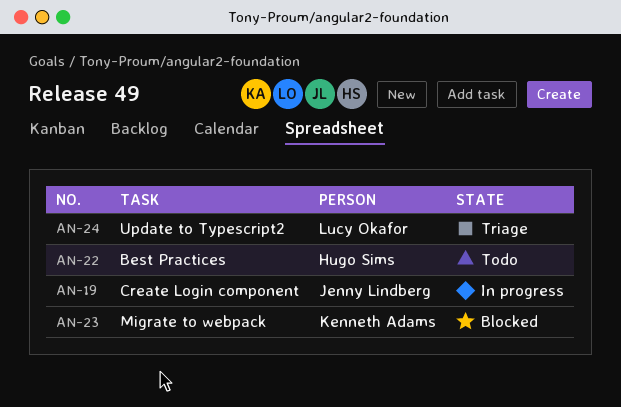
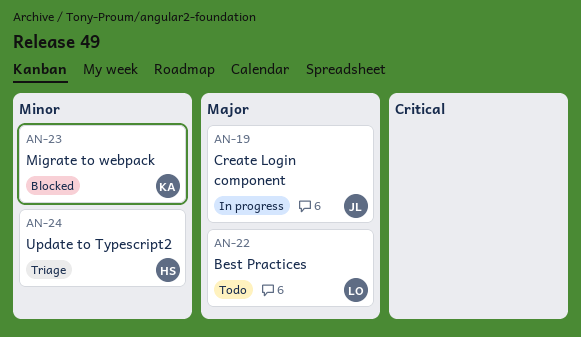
AN-22, owner: Hugo Sims -> Lucy Okafor
AN-24, owner: Lucy Okafor -> Hugo Sims

